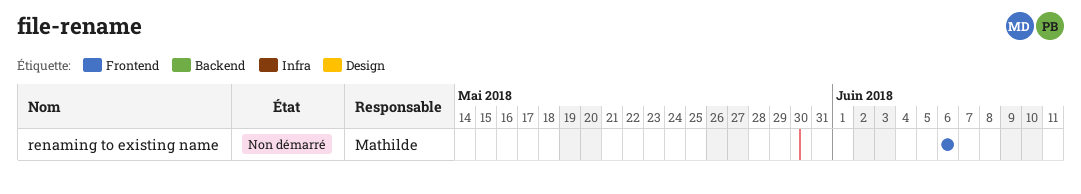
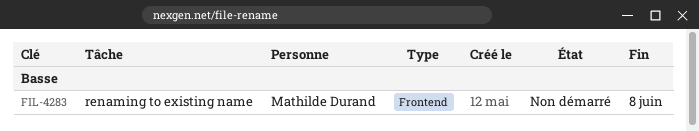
renaming to existing name, due: Jun 6 -> Jun 8

